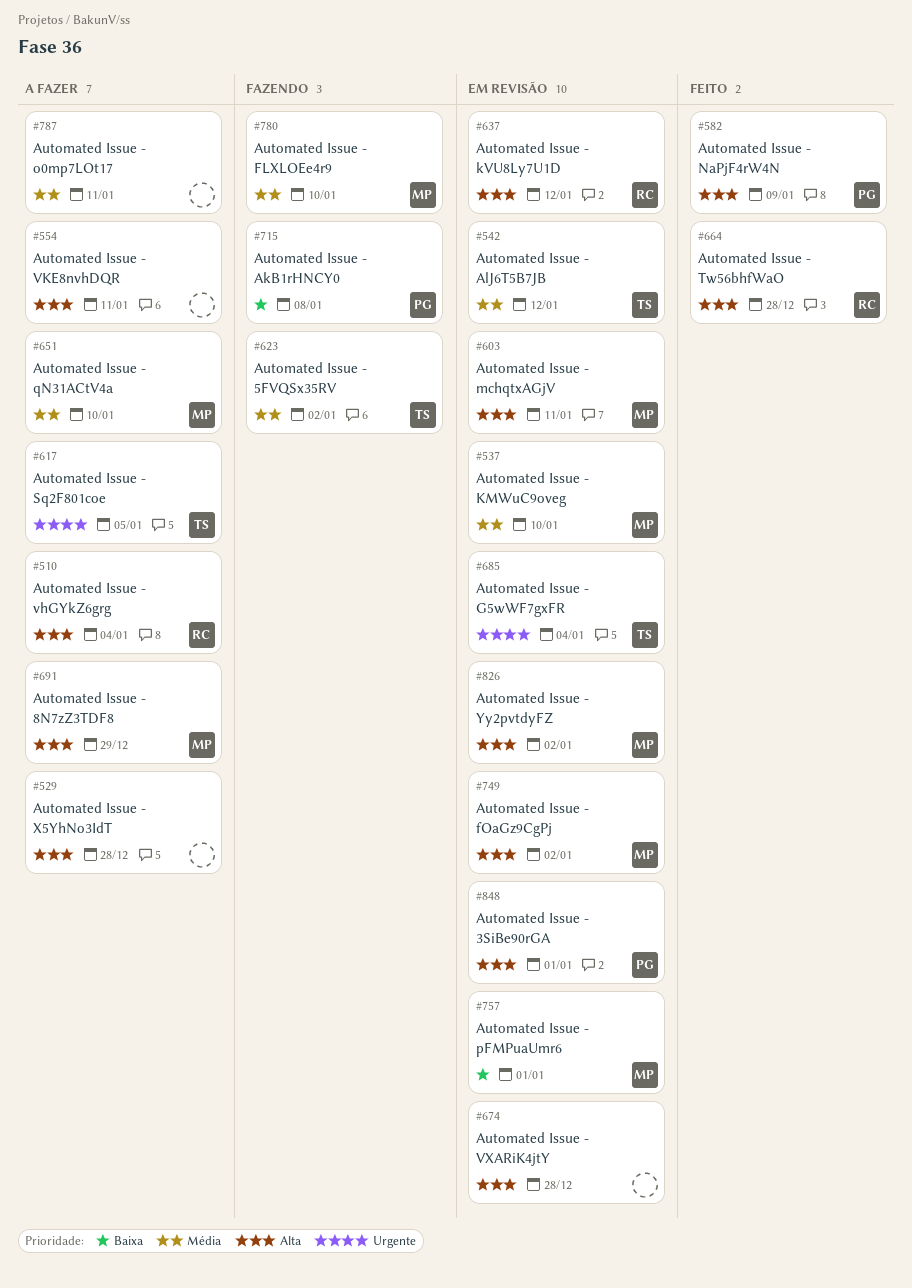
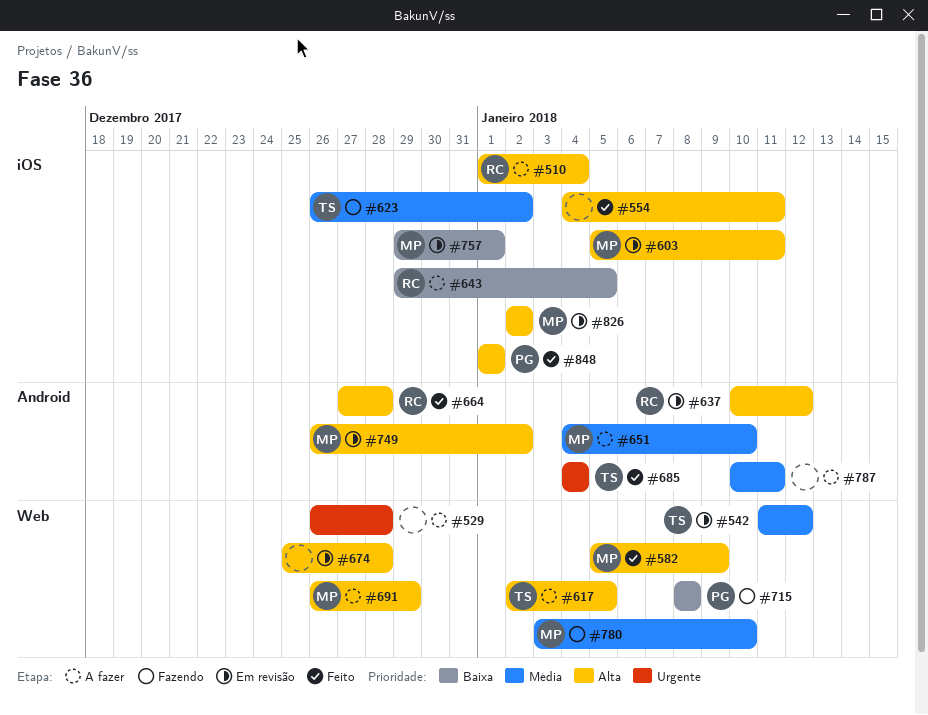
#529, priority: Alta -> Urgente
#537: present -> none
#554, status: A fazer -> Feito
#582, owner: PG -> MP
#617, priority: Urgente -> Alta
#643: none -> present
#685, status: Em revisão -> Feito
#848, status: Em revisão -> Feito

